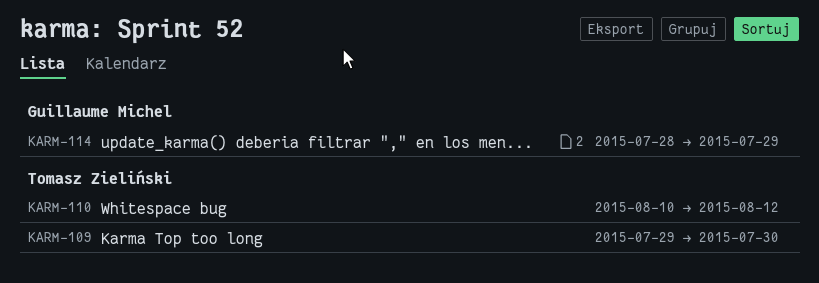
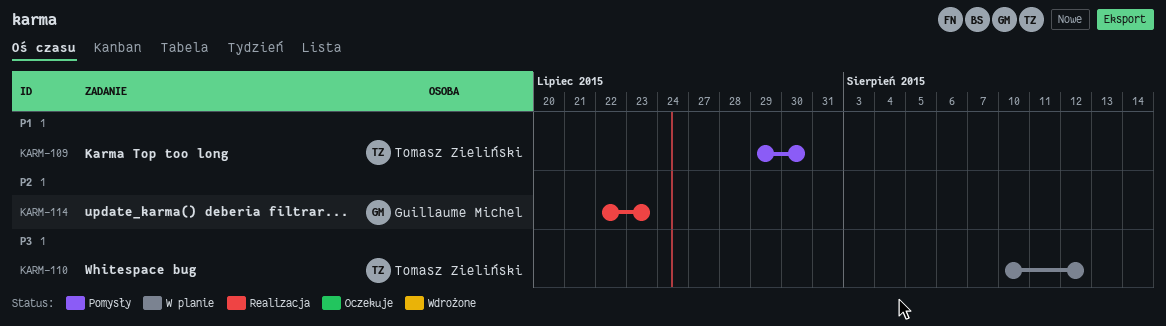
KARM-114, start: Jul 28 -> Jul 22
KARM-114, due: Jul 29 -> Jul 23

